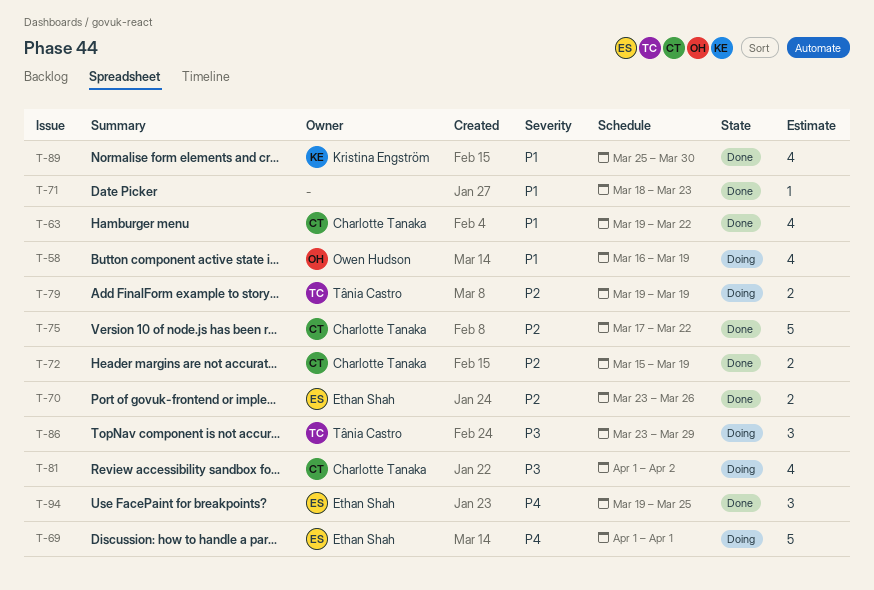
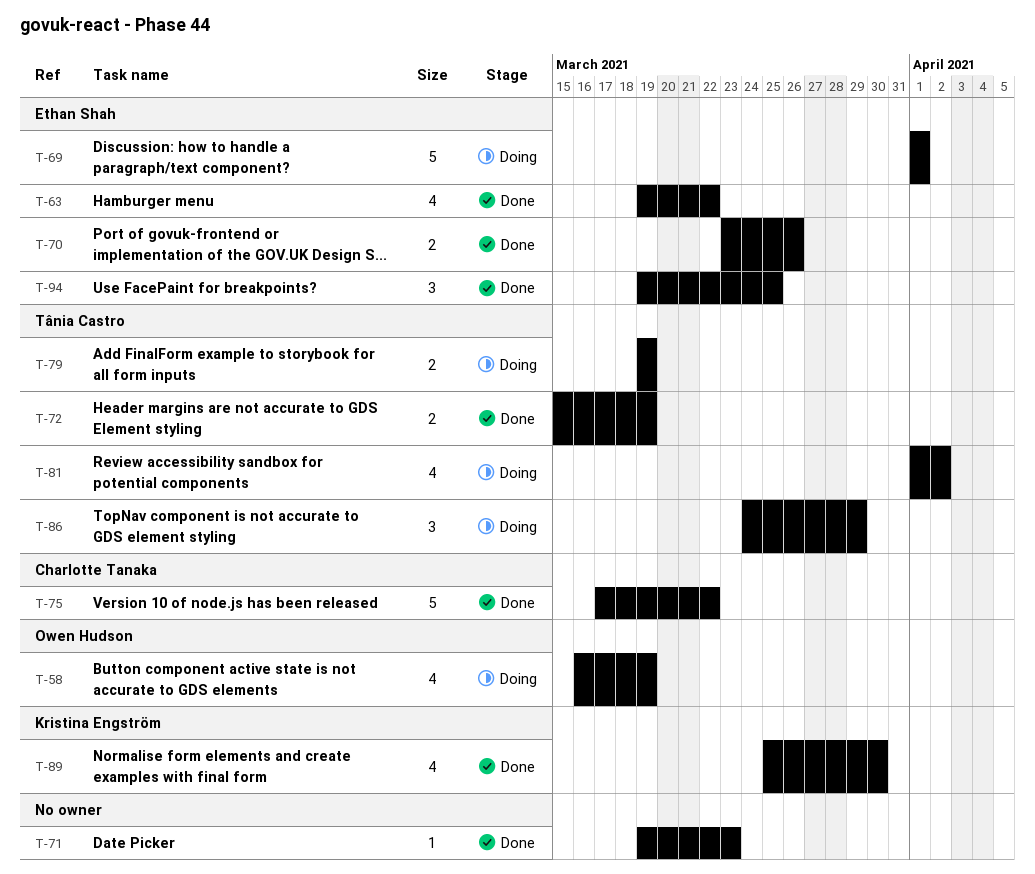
T-63, owner: Charlotte Tanaka -> Ethan Shah
T-71, start: Mar 18 -> Mar 19
T-72, owner: Charlotte Tanaka -> Tânia Castro
T-81, owner: Charlotte Tanaka -> Tânia Castro
T-86, start: Mar 23 -> Mar 24

